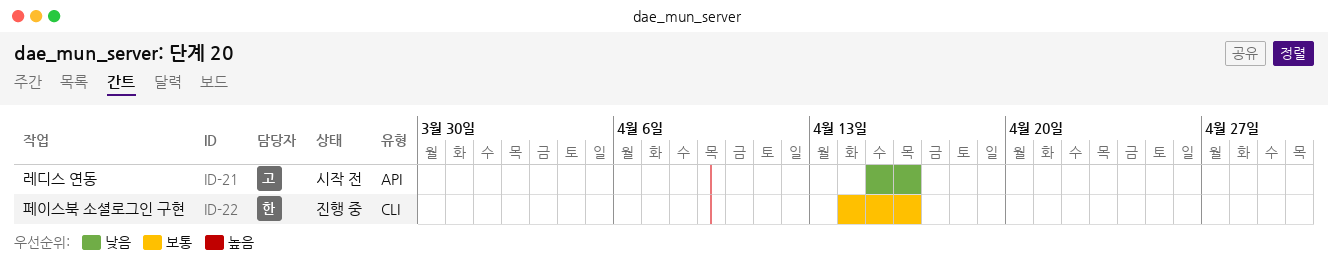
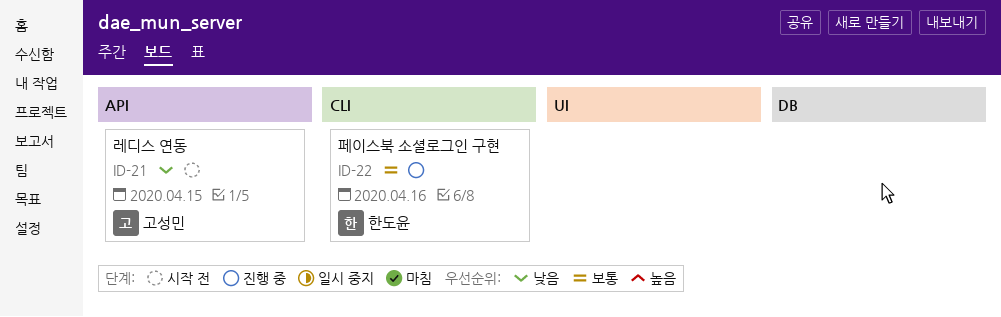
ID-21, due: Apr 16 -> Apr 15

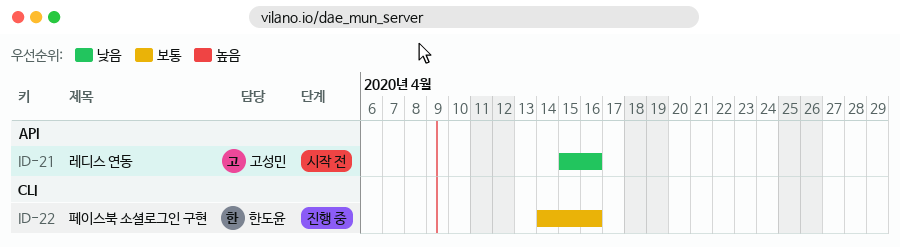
ID-21, due: Apr 15 -> Apr 16

